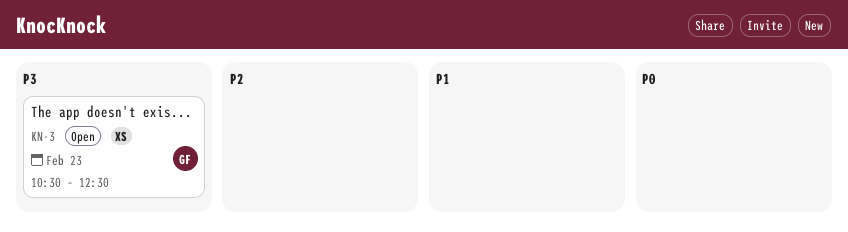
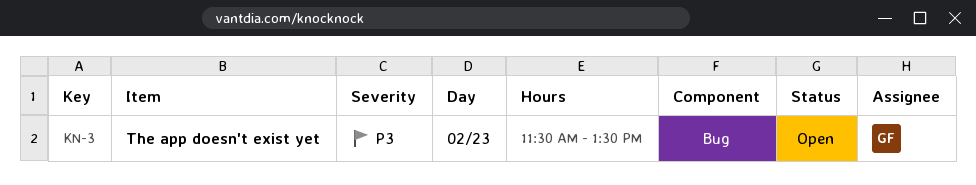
KN-3, begins: 10:30 -> 11:30
KN-3, ends: 12:30 -> 13:30

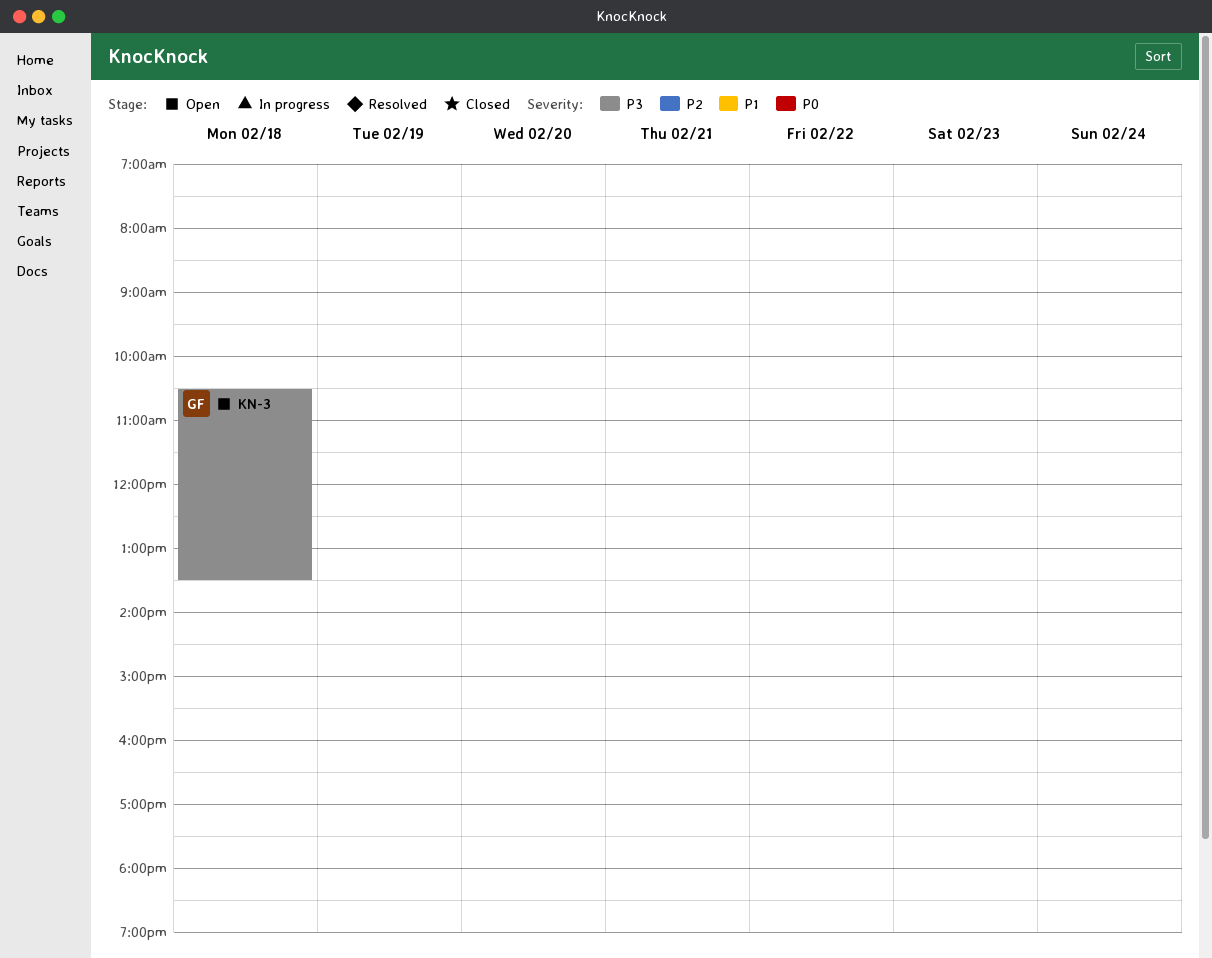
KN-3, day: Feb 23 -> Feb 18
KN-3, begins: 11:30 -> 10:30

